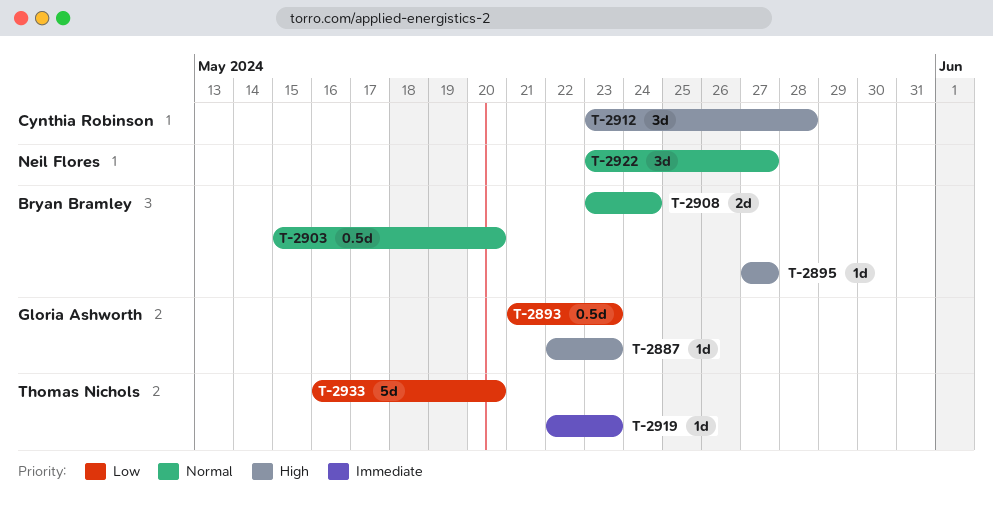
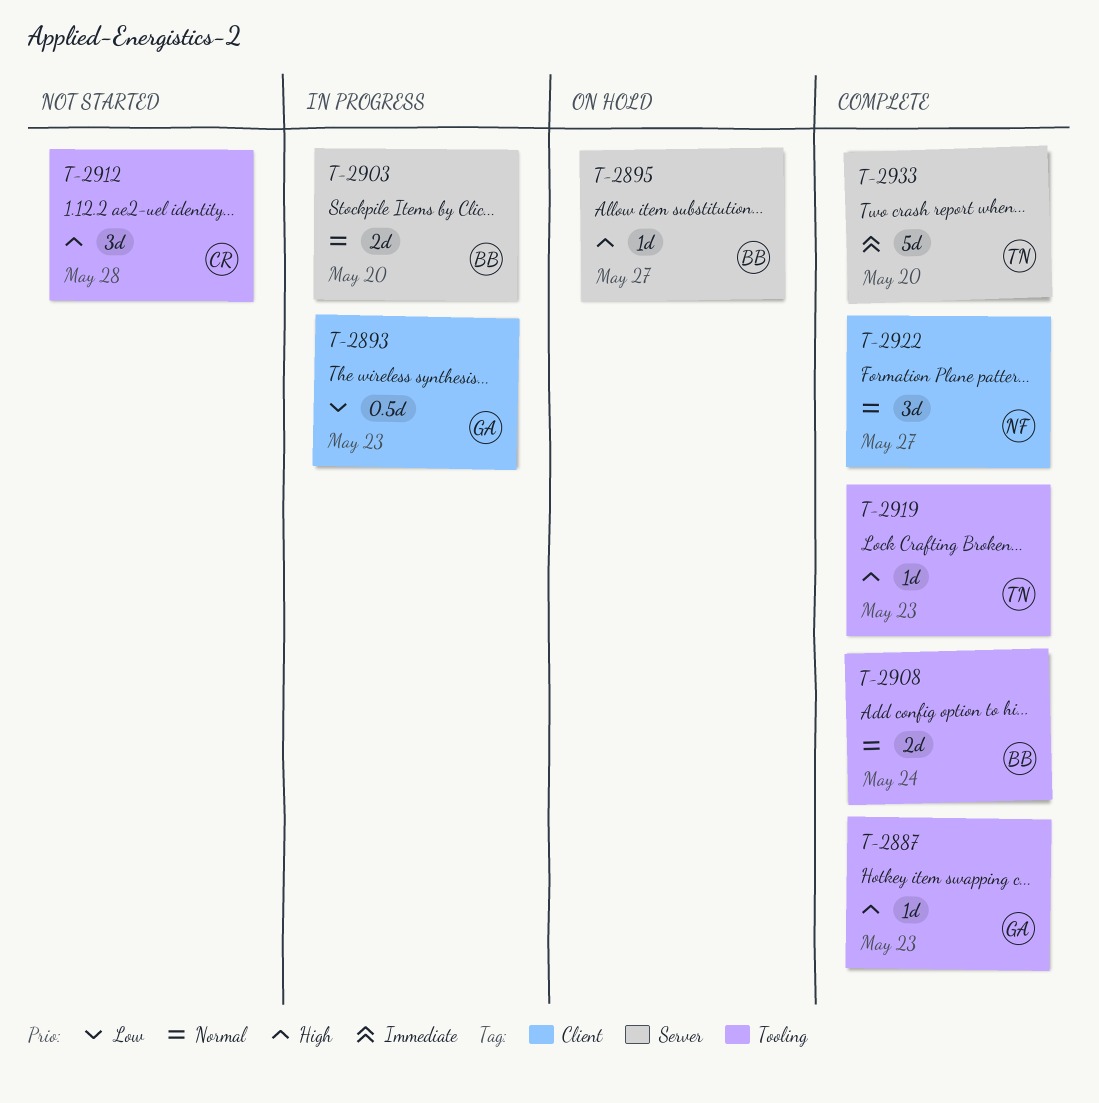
T-2903, estimate: 0.5d -> 2d
T-2919, priority: Immediate -> High
T-2933, priority: Low -> Immediate

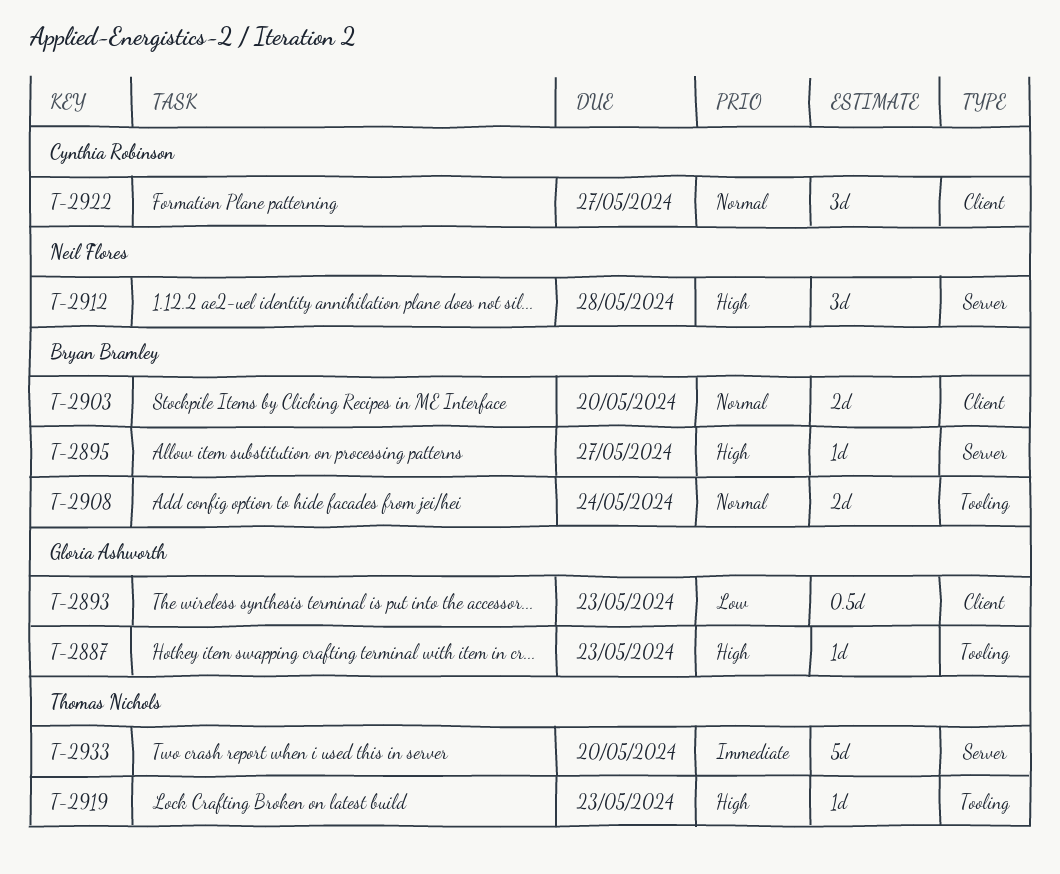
T-2903, label: Server -> Client
T-2912, owner: Cynthia Robinson -> Neil Flores
T-2912, label: Tooling -> Server
T-2922, owner: Neil Flores -> Cynthia Robinson

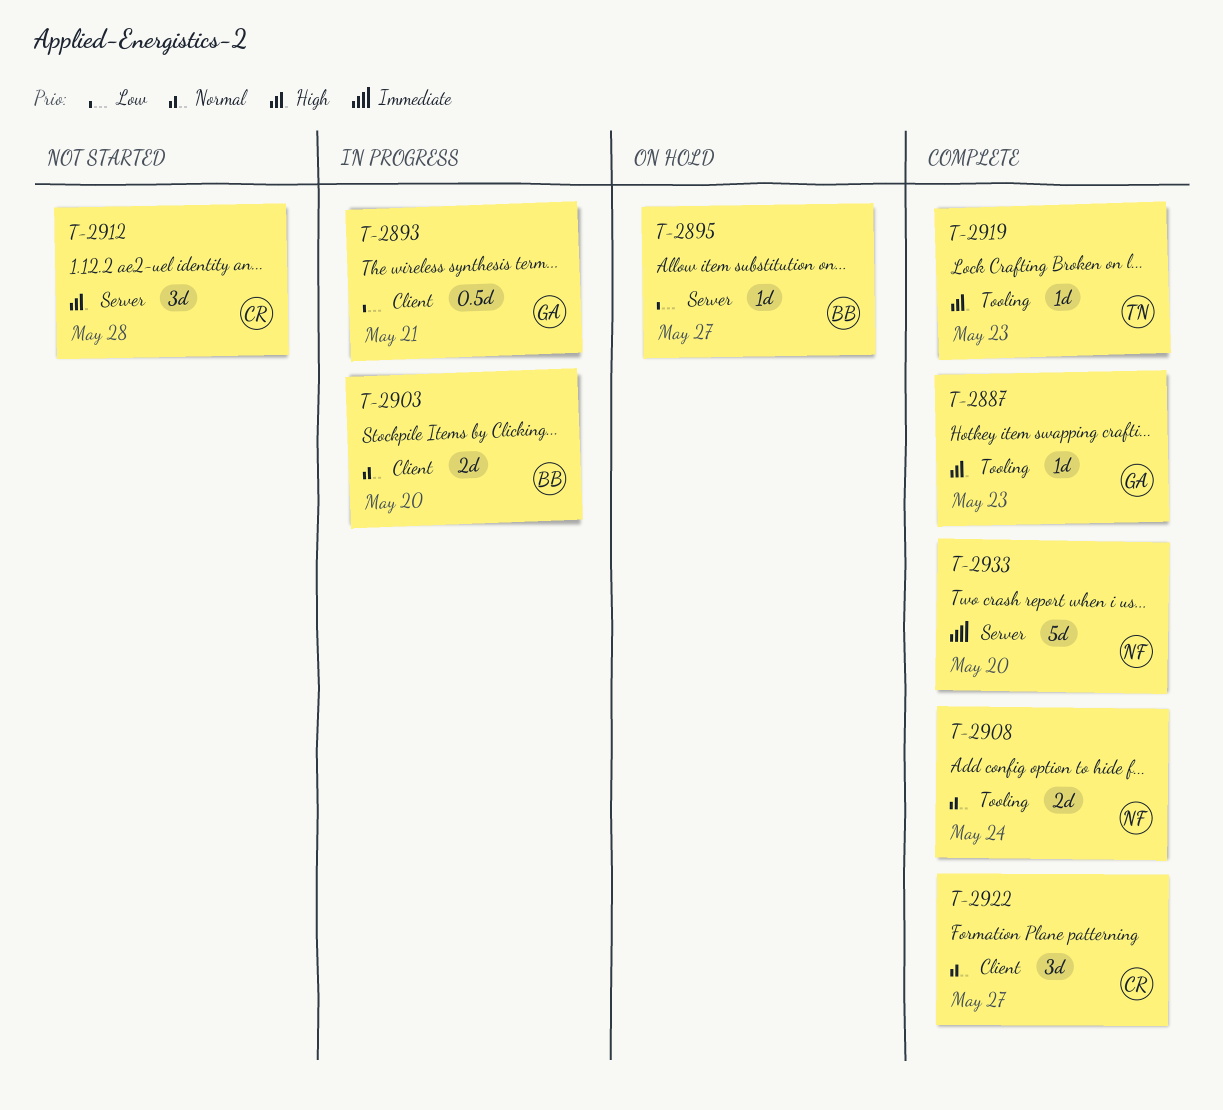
T-2893, due: May 23 -> May 21
T-2895, priority: High -> Low
T-2908, owner: Bryan Bramley -> Neil Flores
T-2912, owner: Neil Flores -> Cynthia Robinson
T-2933, owner: Thomas Nichols -> Neil Flores

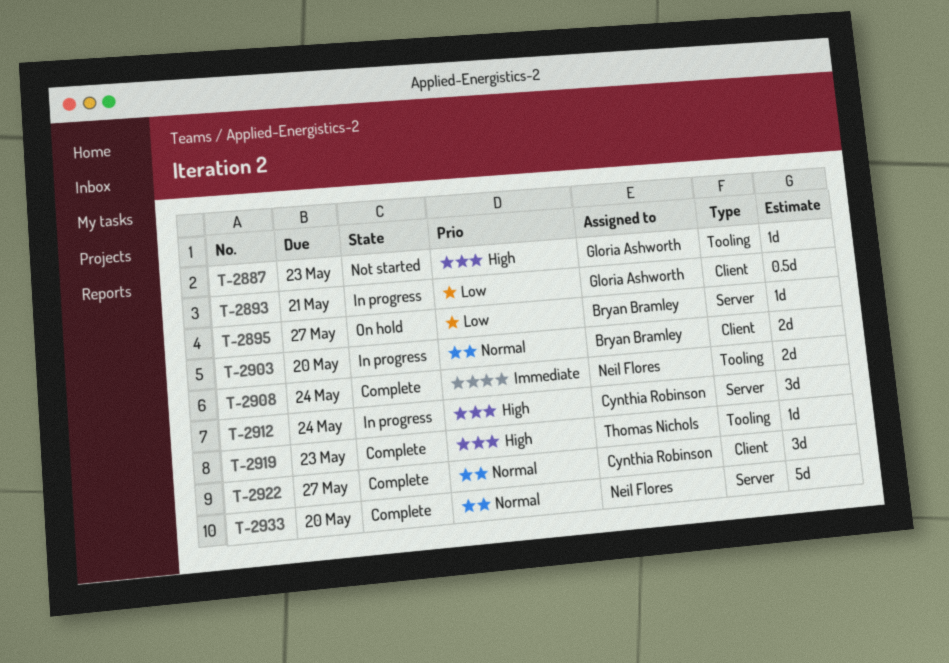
T-2887, status: Complete -> Not started
T-2908, priority: Normal -> Immediate
T-2912, status: Not started -> In progress
T-2912, due: May 28 -> May 24
T-2933, priority: Immediate -> Normal

